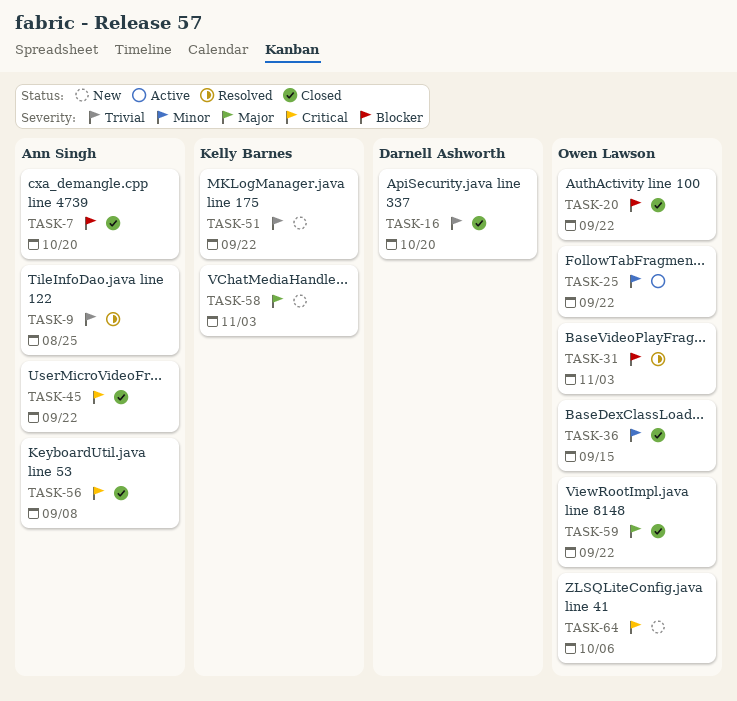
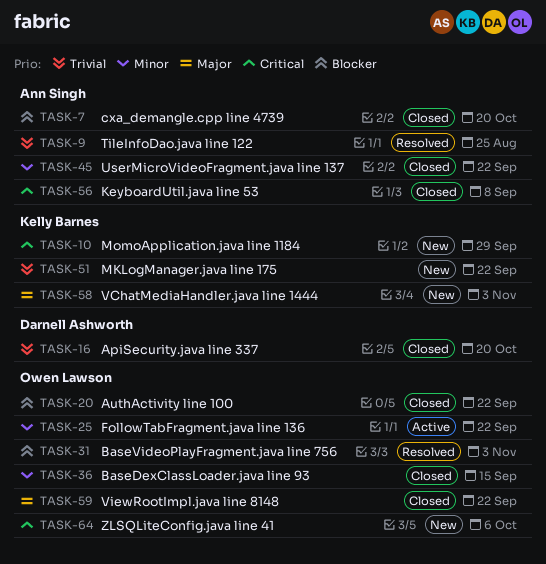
TASK-10: none -> present
TASK-45, priority: Critical -> Minor

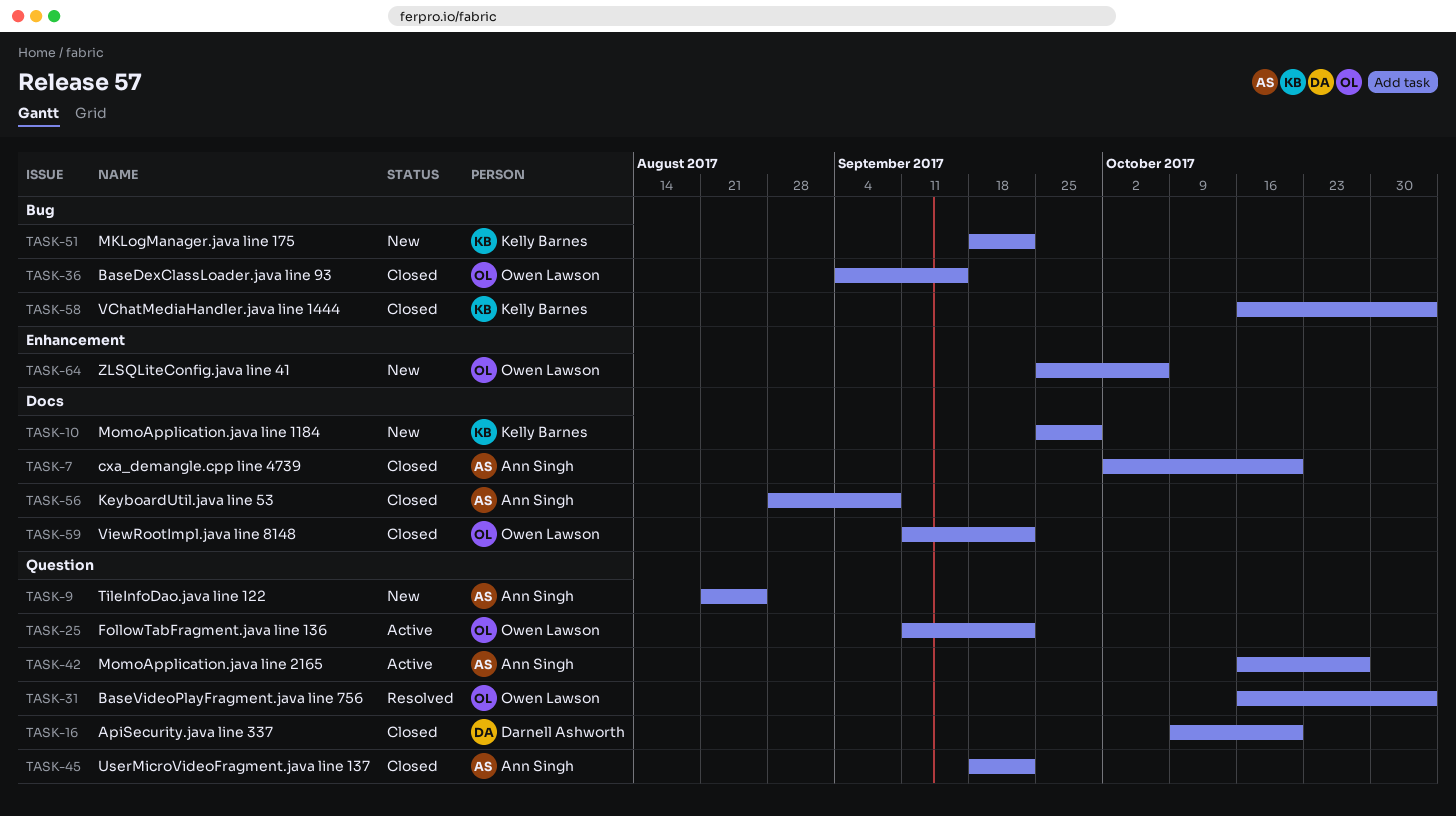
TASK-9, status: Resolved -> New
TASK-20: present -> none
TASK-42: none -> present
TASK-58, status: New -> Closed

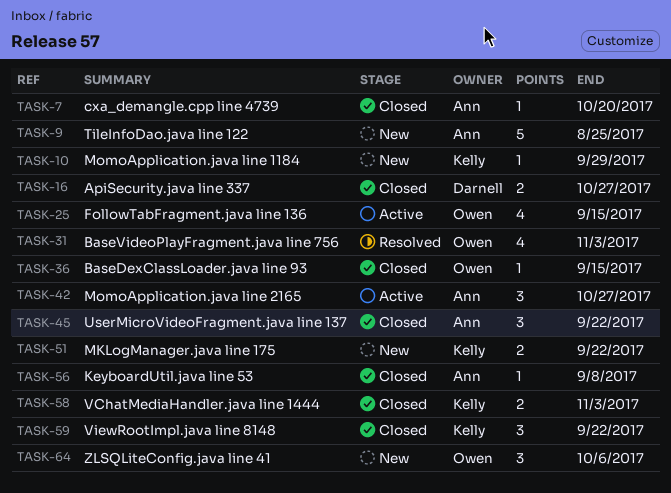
TASK-16, due: Oct 20 -> Oct 27
TASK-25, due: Sep 22 -> Sep 15
TASK-59, owner: Owen Lawson -> Kelly Barnes

